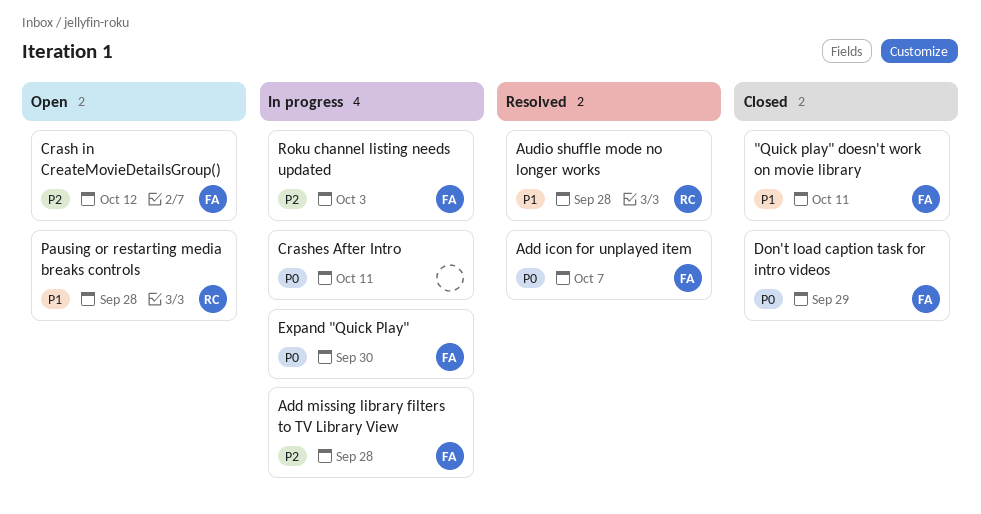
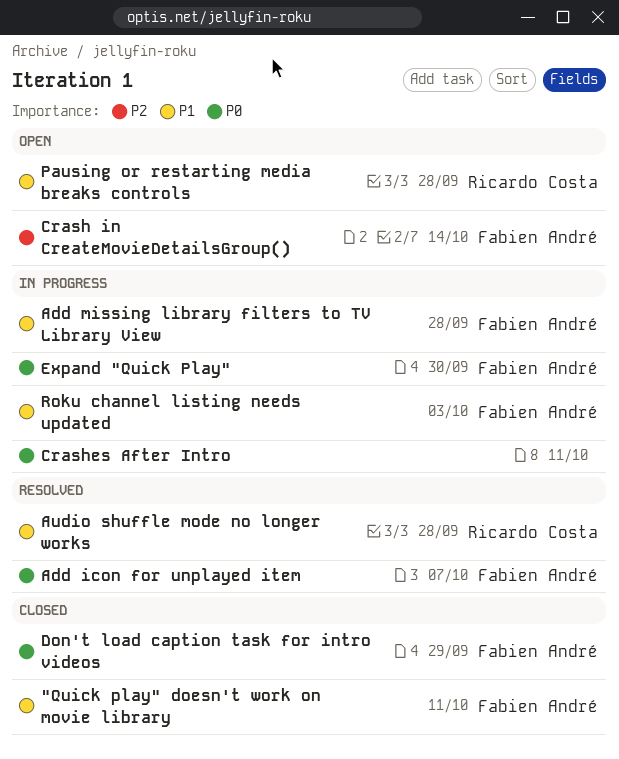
Add missing library filters to TV Library View, priority: P2 -> P1
Crash in CreateMovieDetailsGroup(), due: Oct 12 -> Oct 14
Roku channel listing needs updated, priority: P2 -> P1

